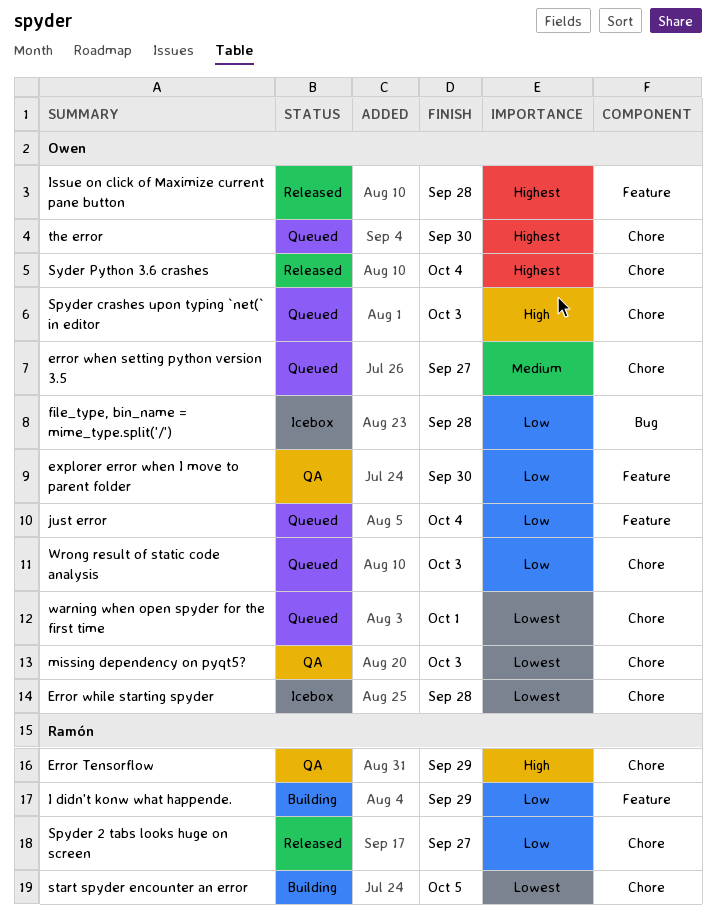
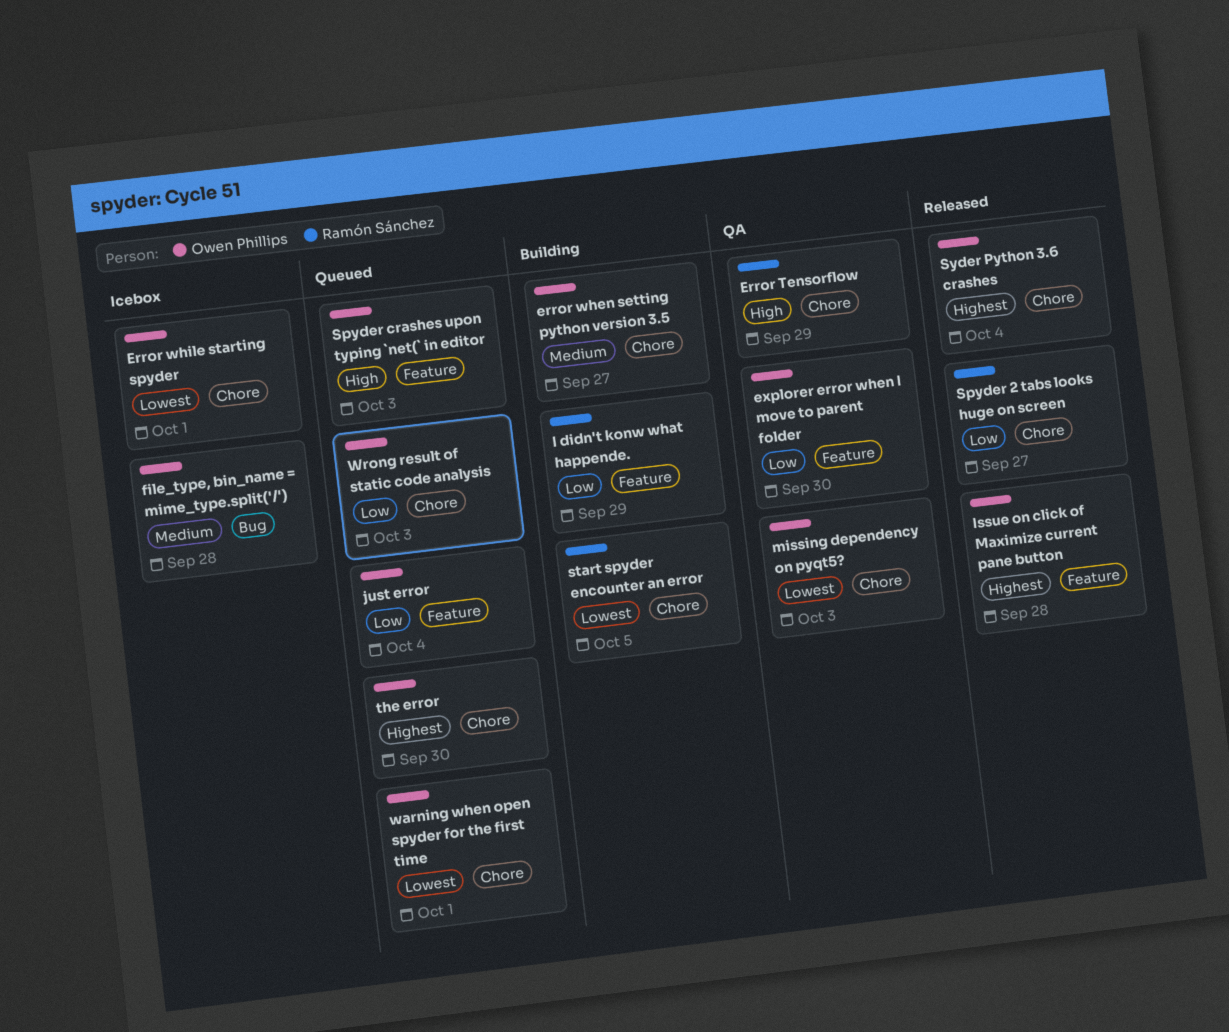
error when setting python version 3.5, status: Queued -> Building
Error while starting spyder, due: Sep 28 -> Oct 1
file_type, bin_name = mime_type.split('/'), priority: Low -> Medium
Spyder crashes upon typing `net(` in editor, label: Chore -> Feature

